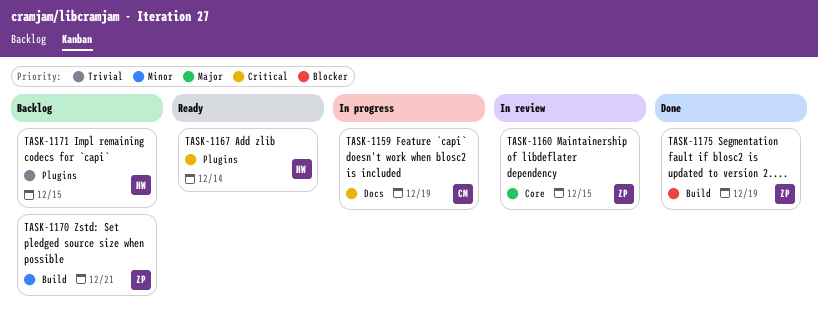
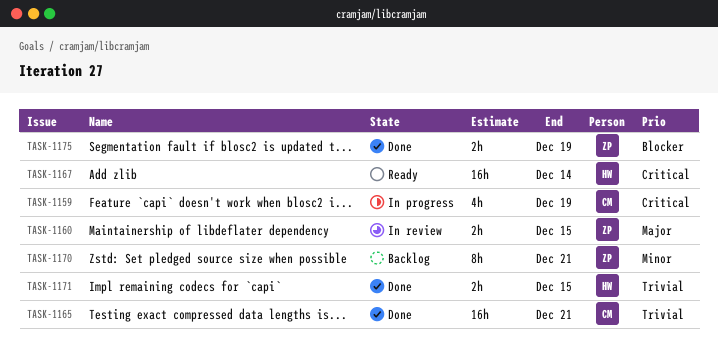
TASK-1165: none -> present
TASK-1171, status: Backlog -> Done

